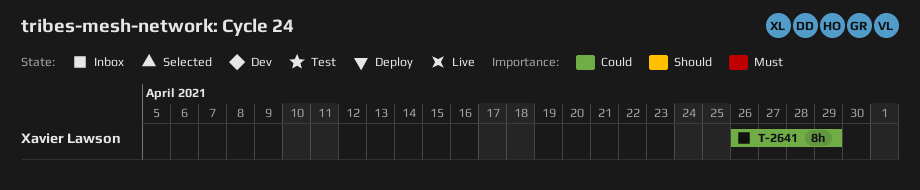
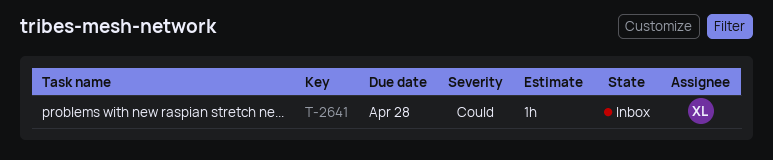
T-2641, estimate: 8h -> 1h
T-2641, due: Apr 29 -> Apr 28

